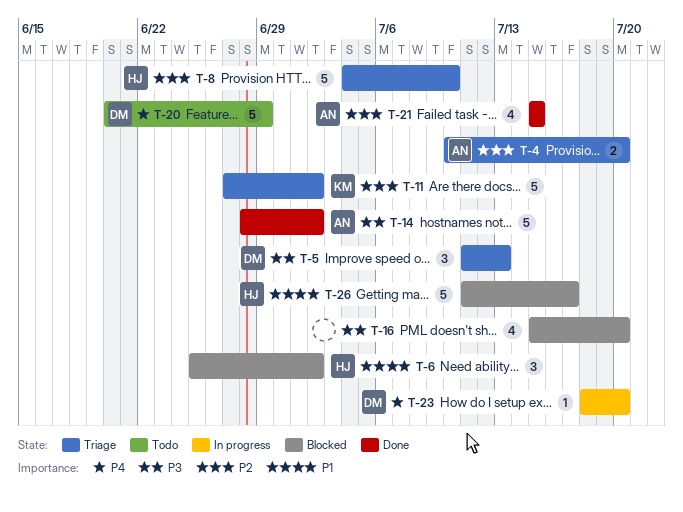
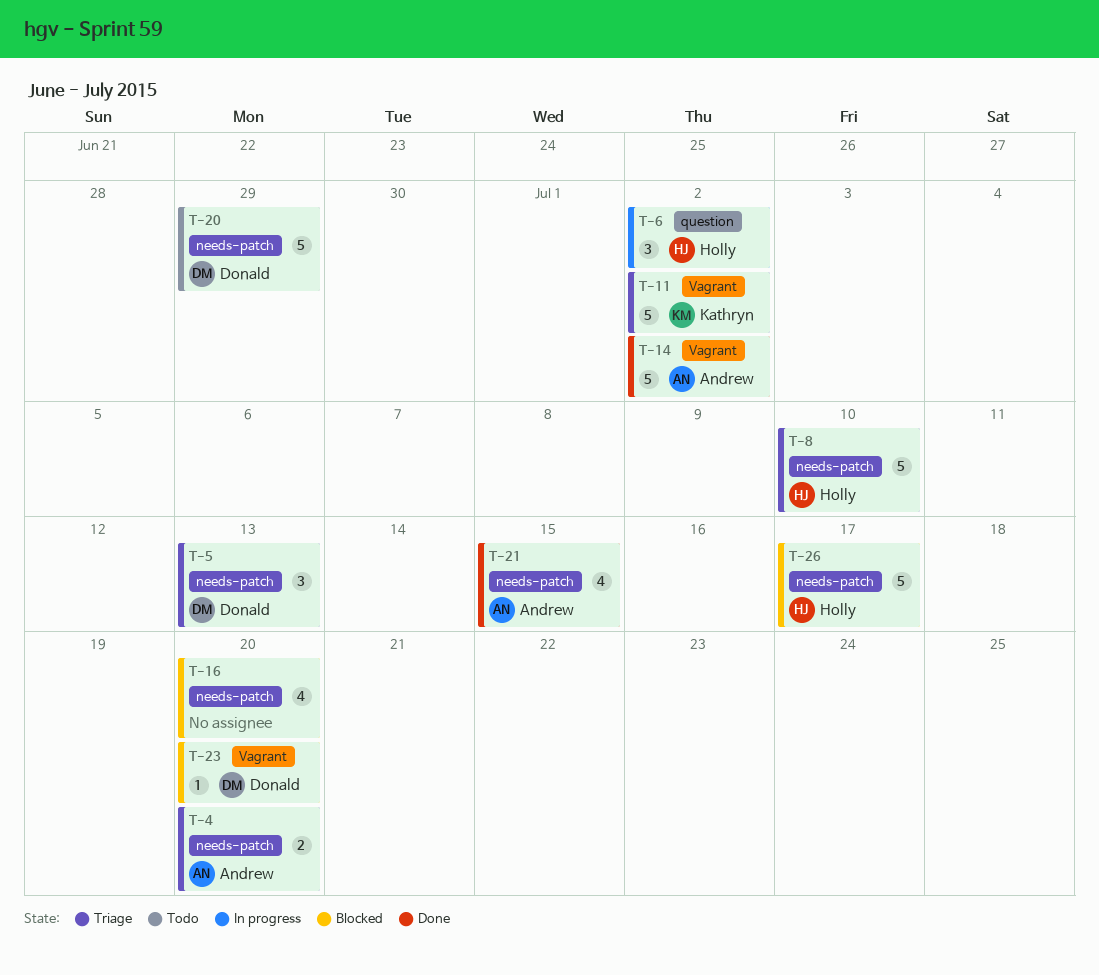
T-6, status: Blocked -> In progress
T-23, status: In progress -> Blocked

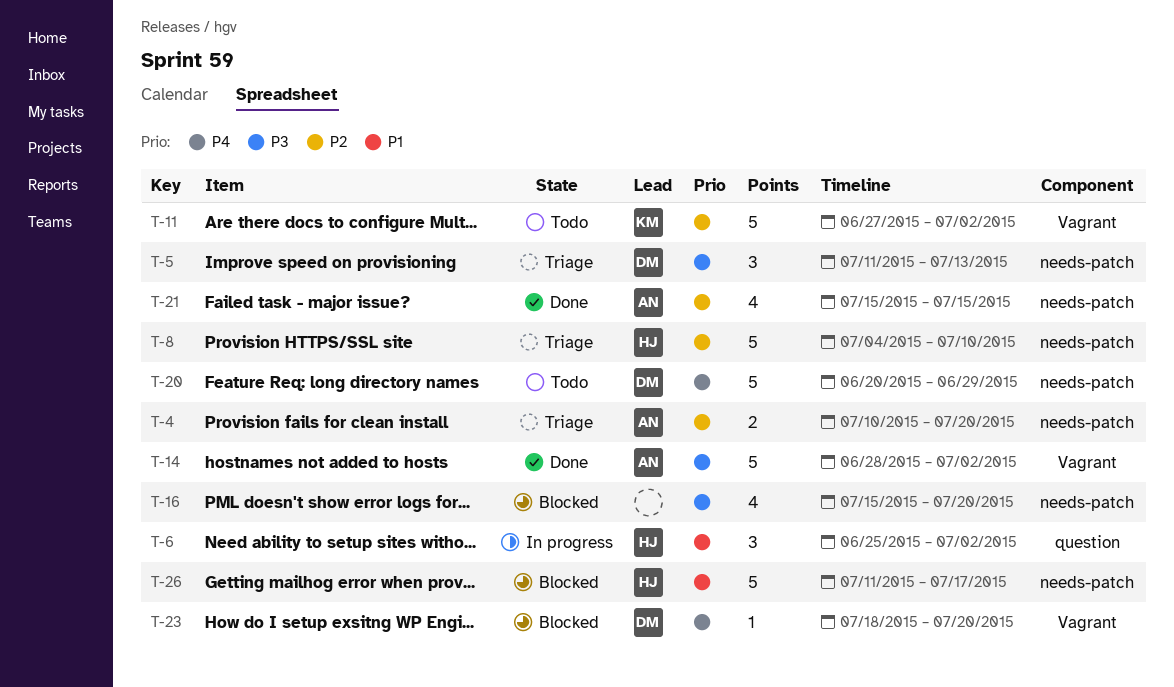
T-11, status: Triage -> Todo

